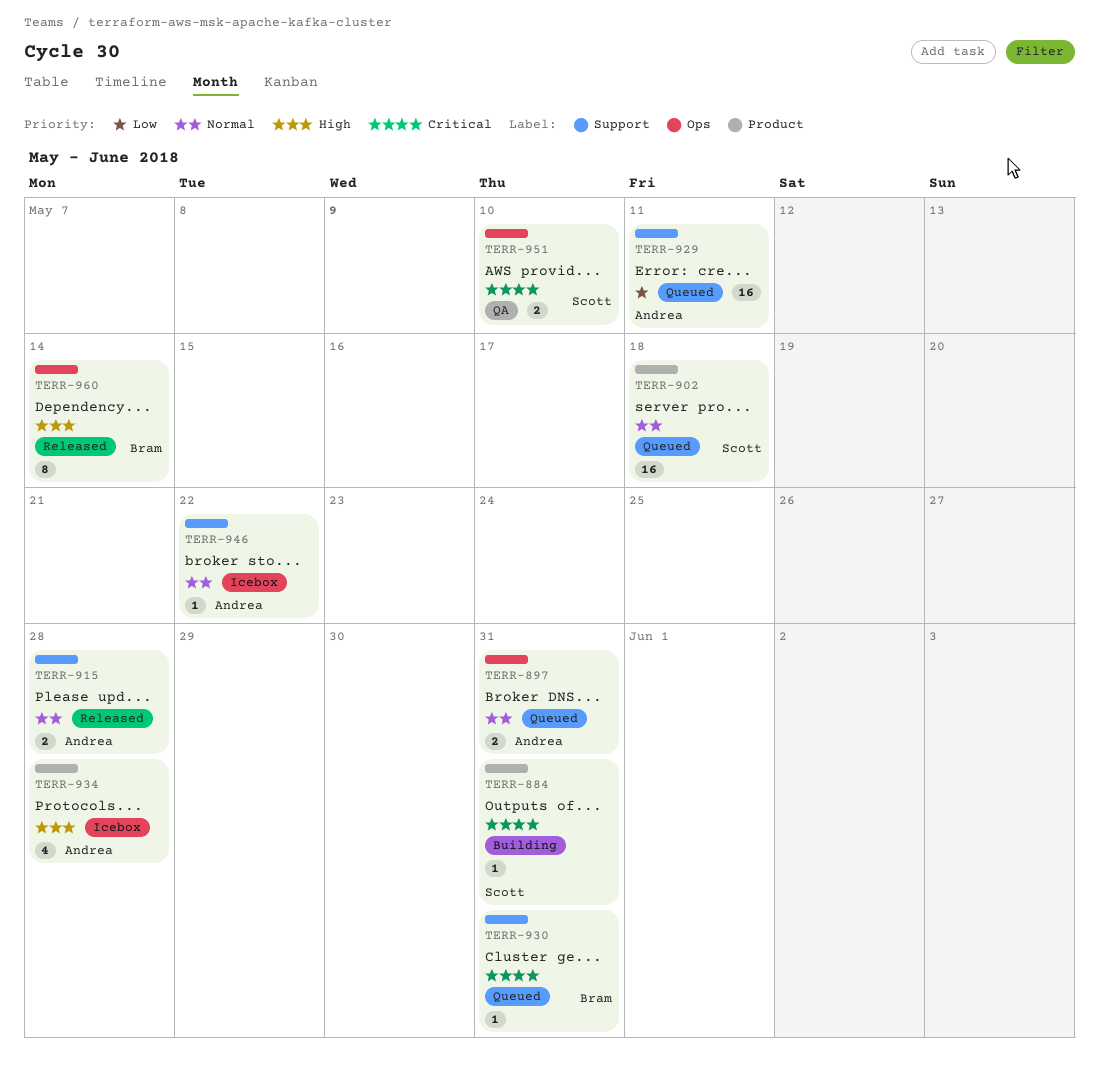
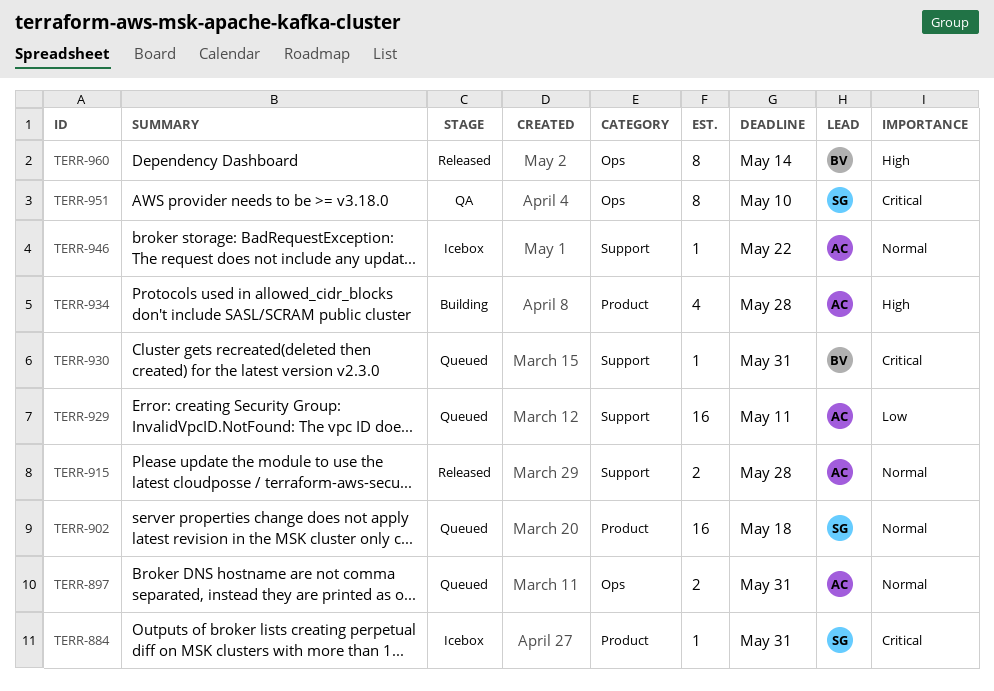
TERR-884, status: Building -> Icebox
TERR-934, status: Icebox -> Building
TERR-951, estimate: 2 -> 8

